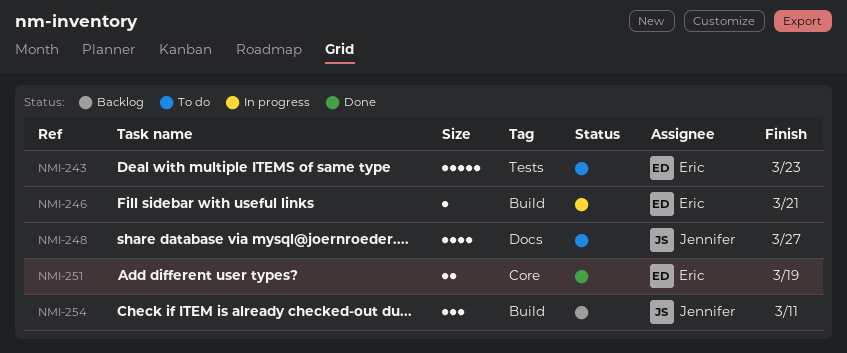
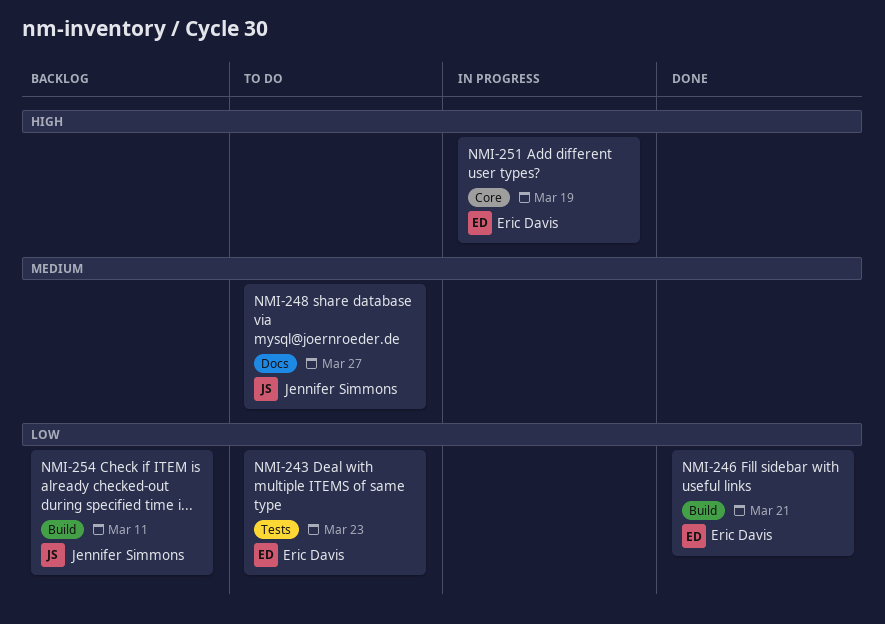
NMI-246, status: In progress -> Done
NMI-251, status: Done -> In progress

